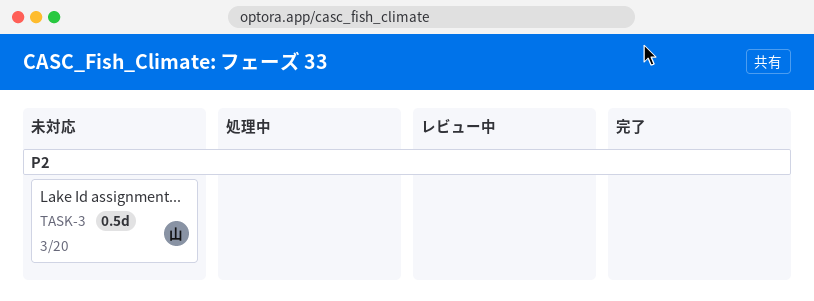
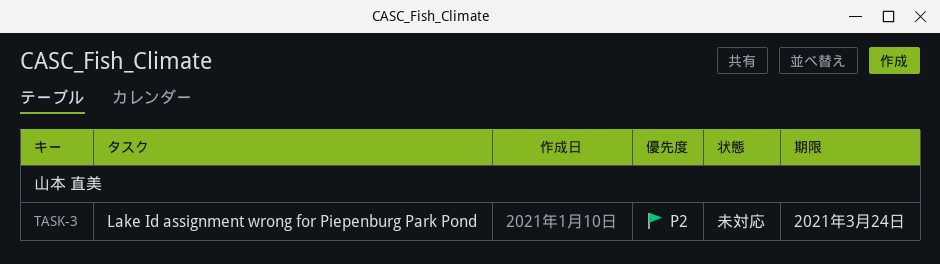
TASK-3, due: Mar 20 -> Mar 24

